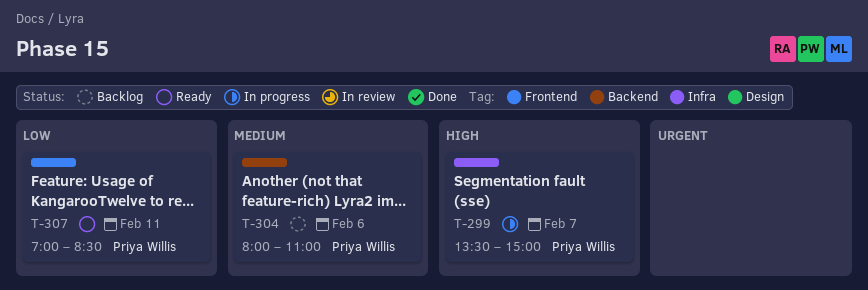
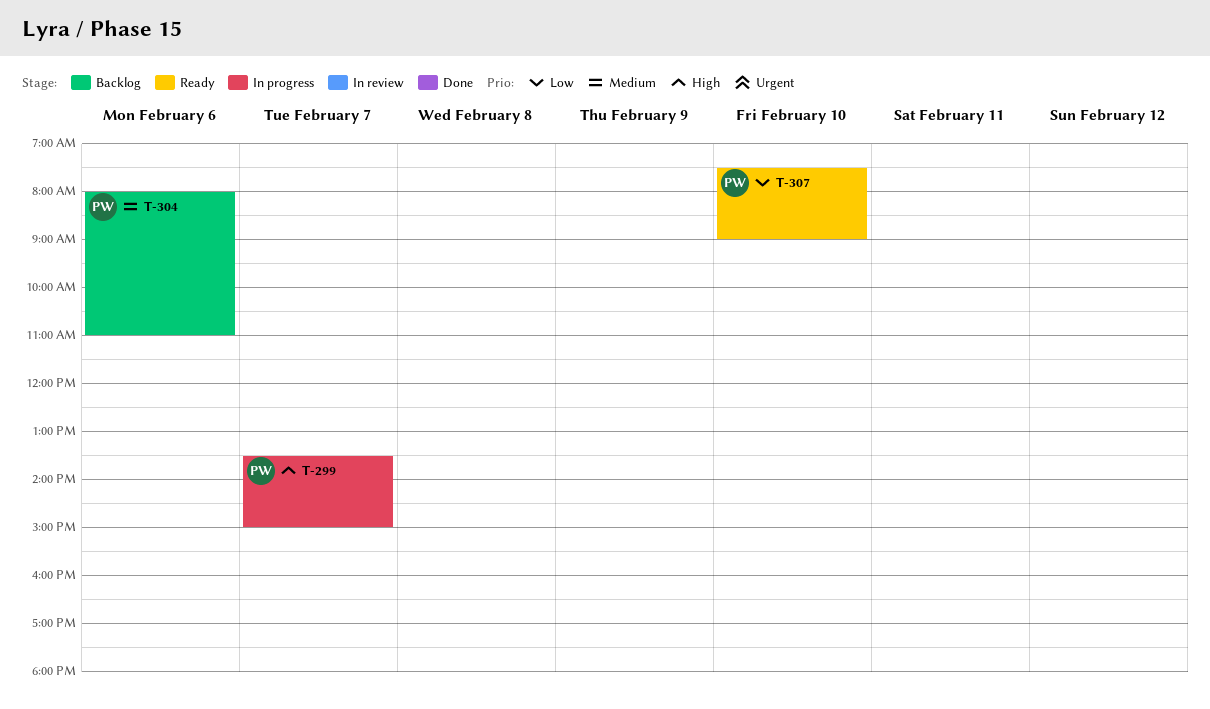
T-307, day: Feb 11 -> Feb 10
T-307, begins: 07:00 -> 07:30
T-307, ends: 08:30 -> 09:00

